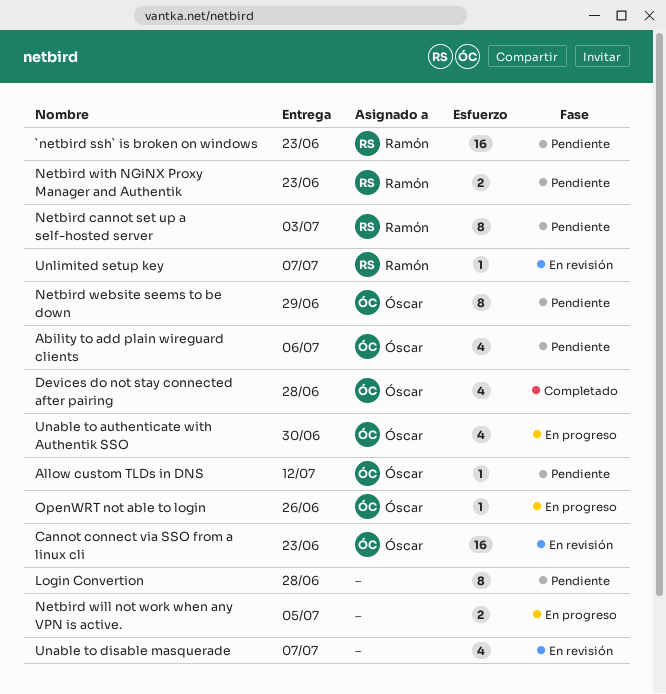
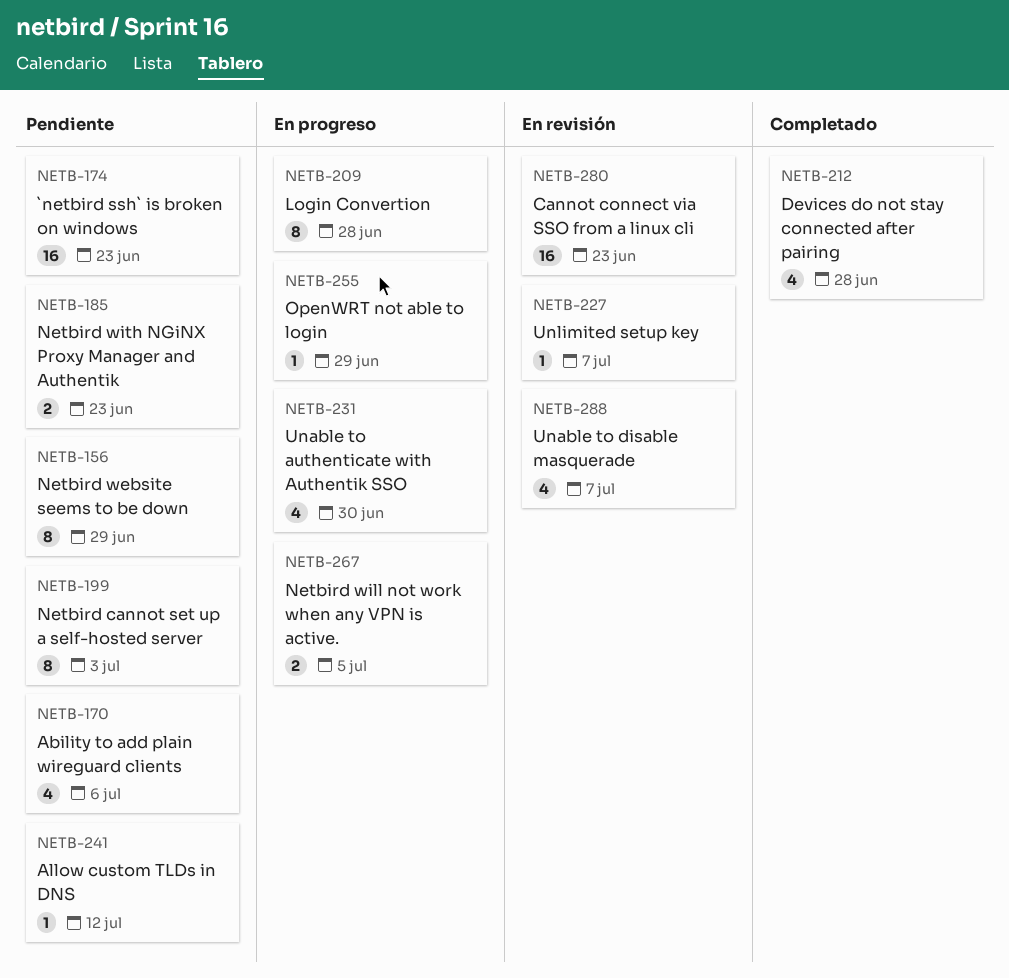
Login Convertion, status: Pendiente -> En progreso
OpenWRT not able to login, due: Jun 26 -> Jun 29

